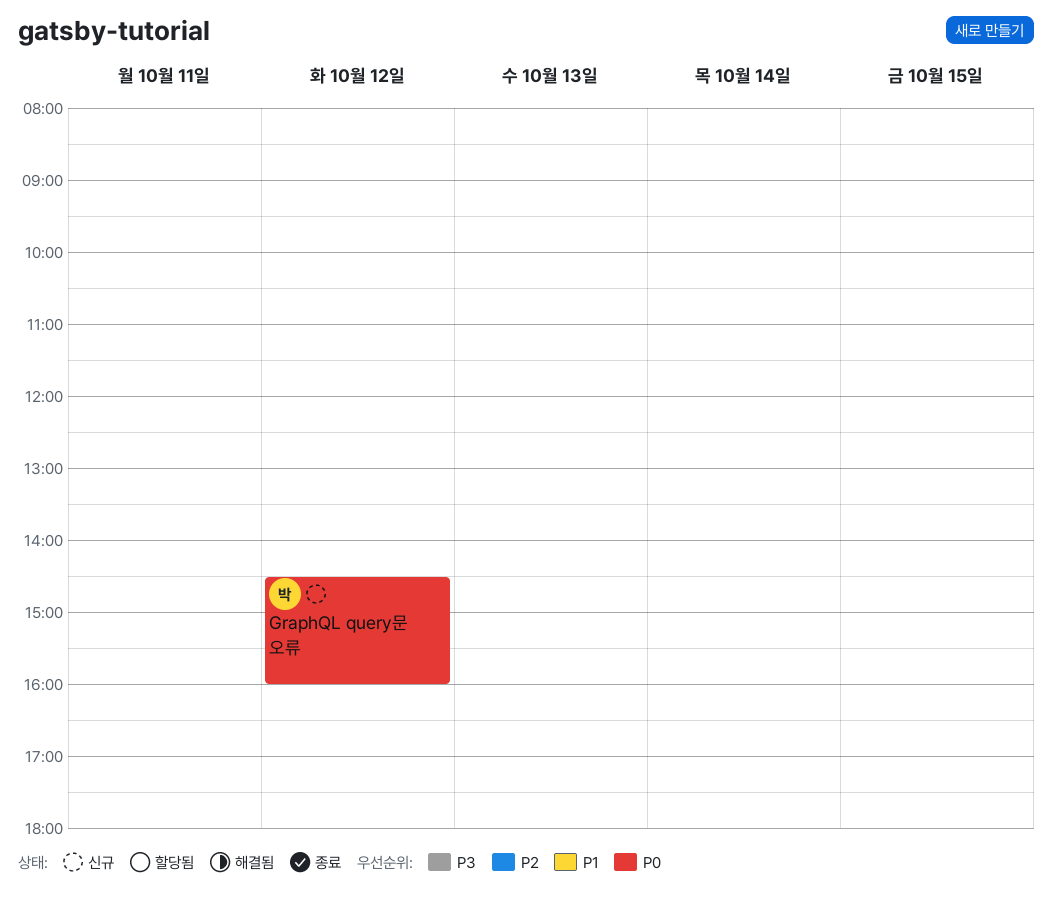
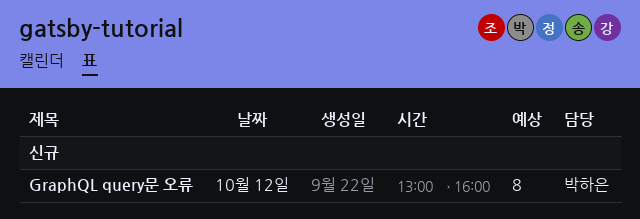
GraphQL query문 오류, begins: 14:30 -> 13:00

